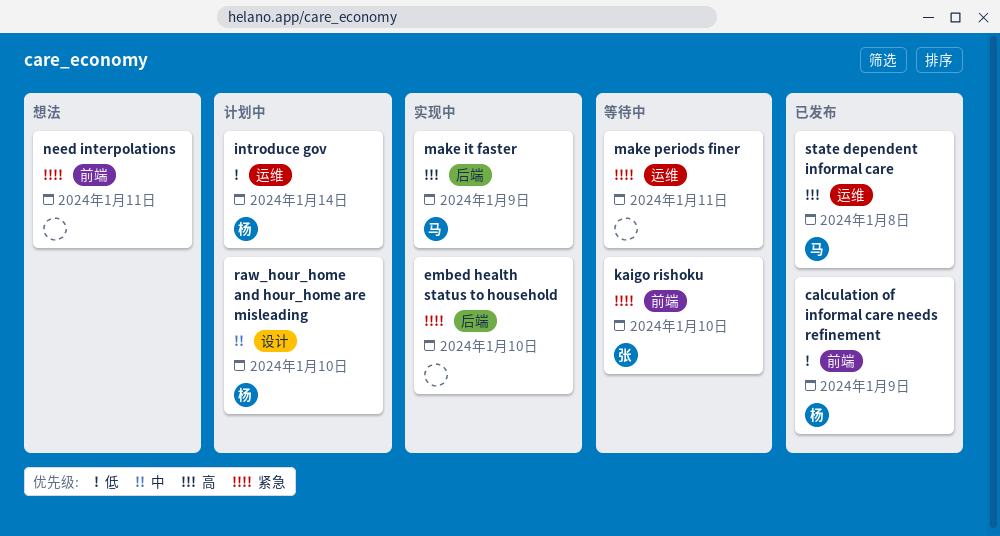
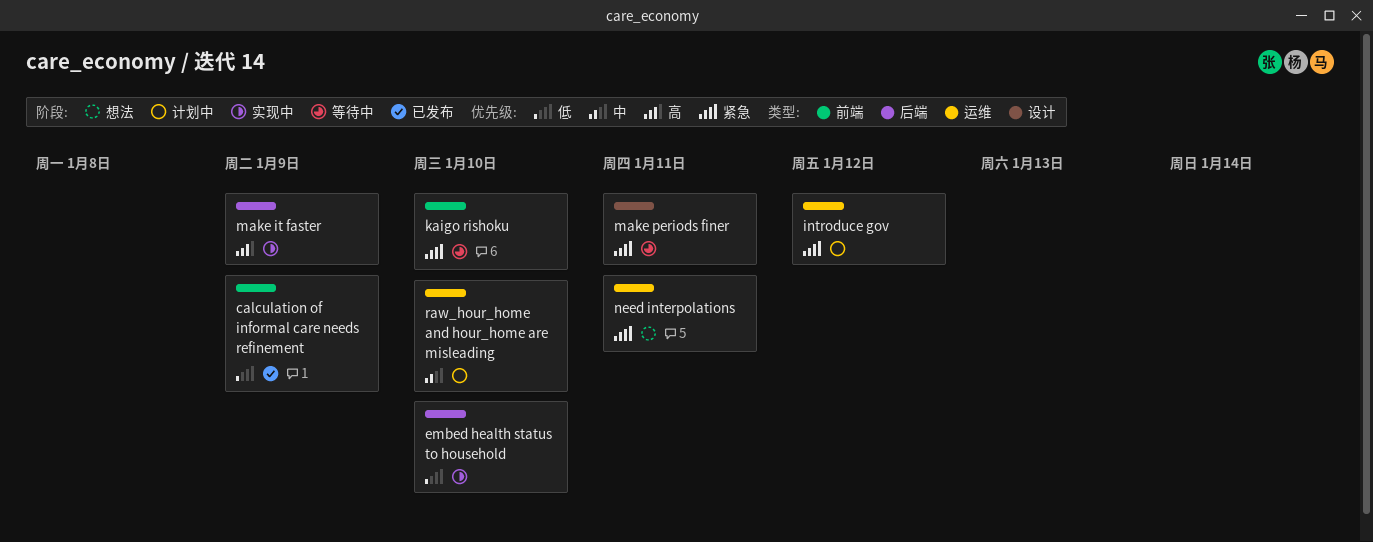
embed health status to household, priority: 紧急 -> 低
introduce gov, priority: 低 -> 紧急
introduce gov, due: Jan 14 -> Jan 12
make periods finer, label: 运维 -> 设计
need interpolations, label: 前端 -> 运维
raw_hour_home and hour_home are misleading, label: 设计 -> 运维
state dependent informal care: present -> none

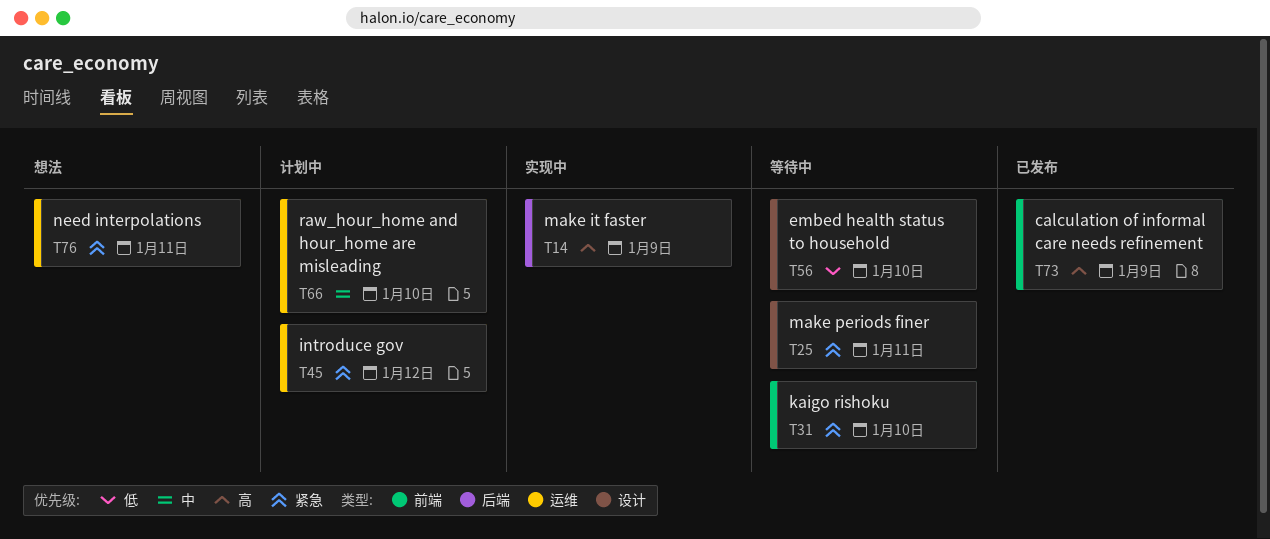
calculation of informal care needs refinement, priority: 低 -> 高
embed health status to household, status: 实现中 -> 等待中
embed health status to household, label: 后端 -> 设计

